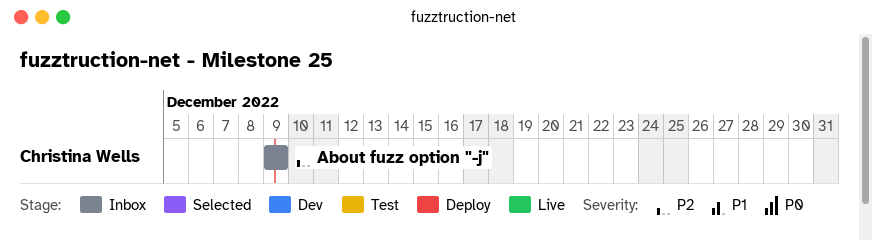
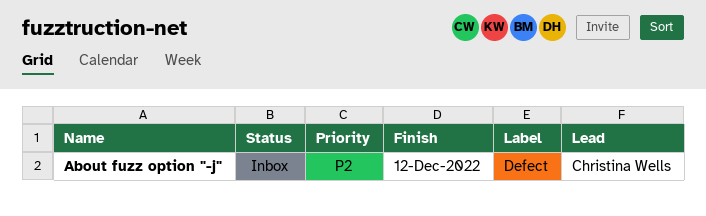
About fuzz option "-j", due: Dec 9 -> Dec 12

